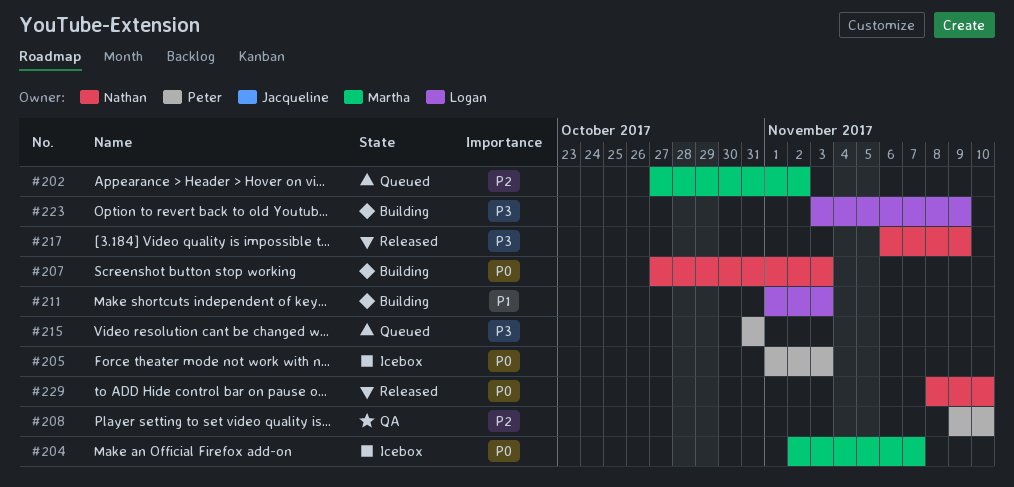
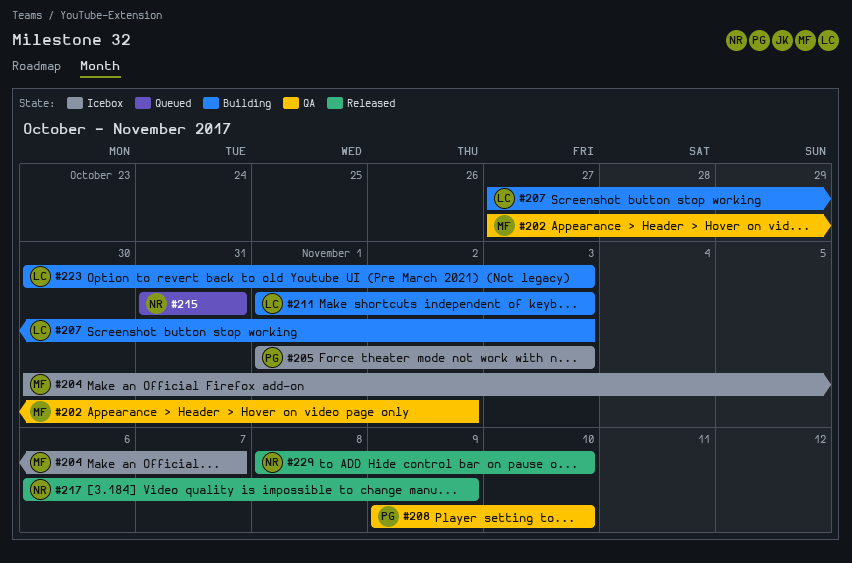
#202, status: Queued -> QA
#204, start: Nov 2 -> Oct 30
#207, owner: Nathan -> Logan
#215, owner: Peter -> Nathan
#223, start: Nov 3 -> Oct 30
#223, due: Nov 9 -> Nov 3

